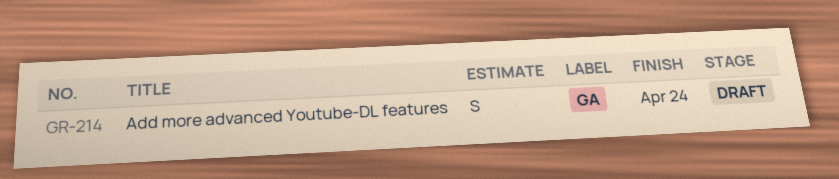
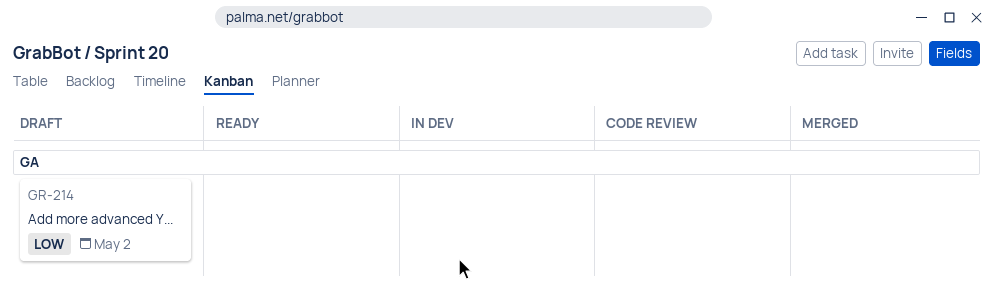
GR-214, due: Apr 24 -> May 2

